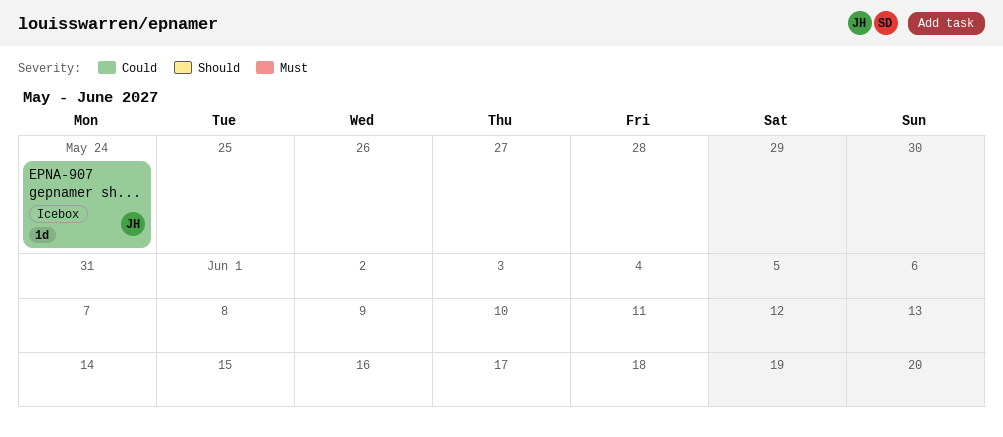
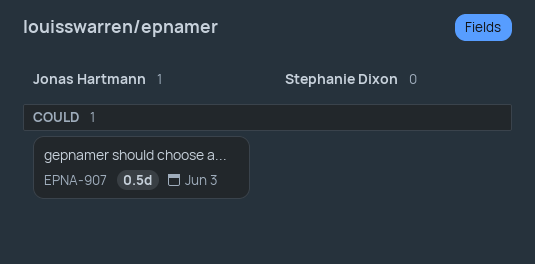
EPNA-907, estimate: 1d -> 0.5d
EPNA-907, due: May 24 -> Jun 3

